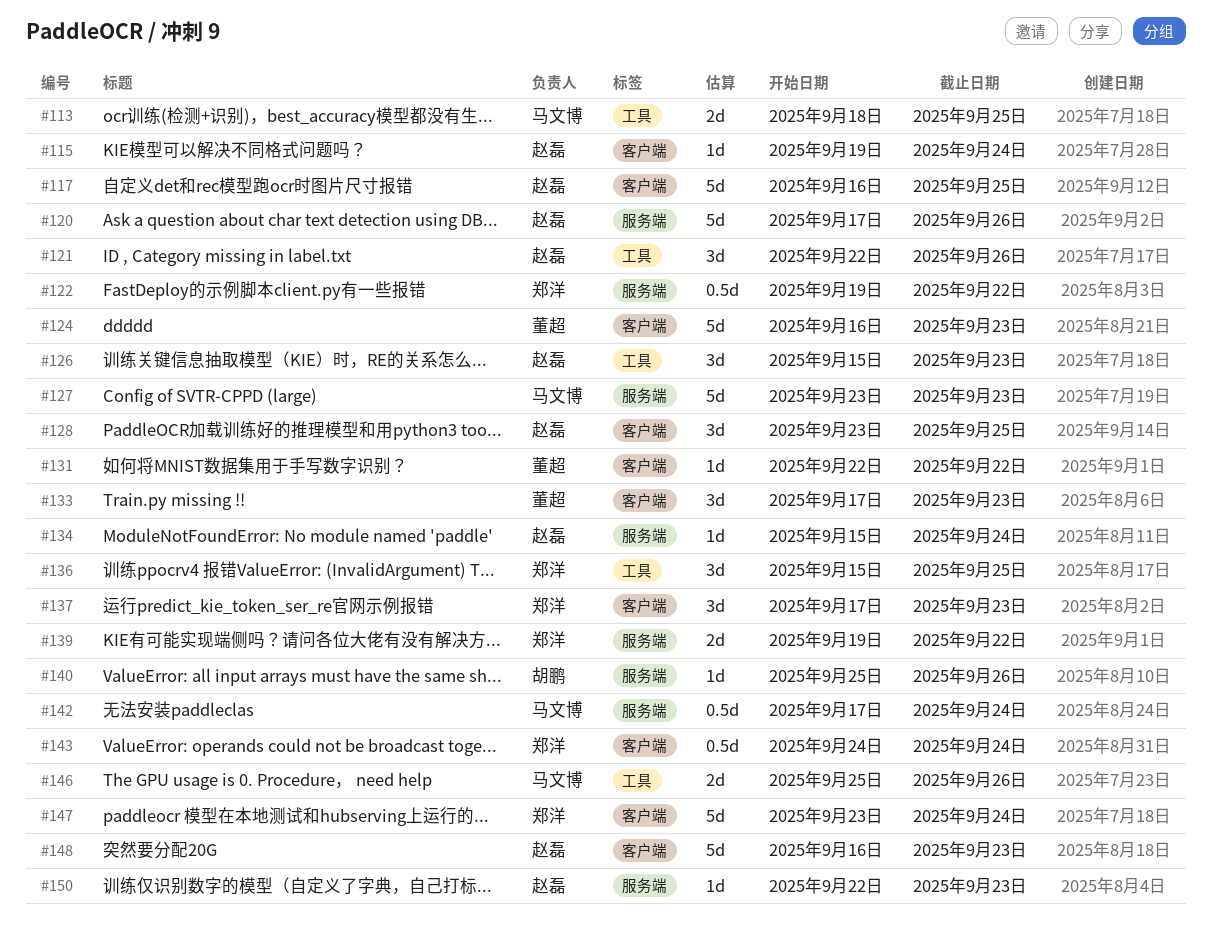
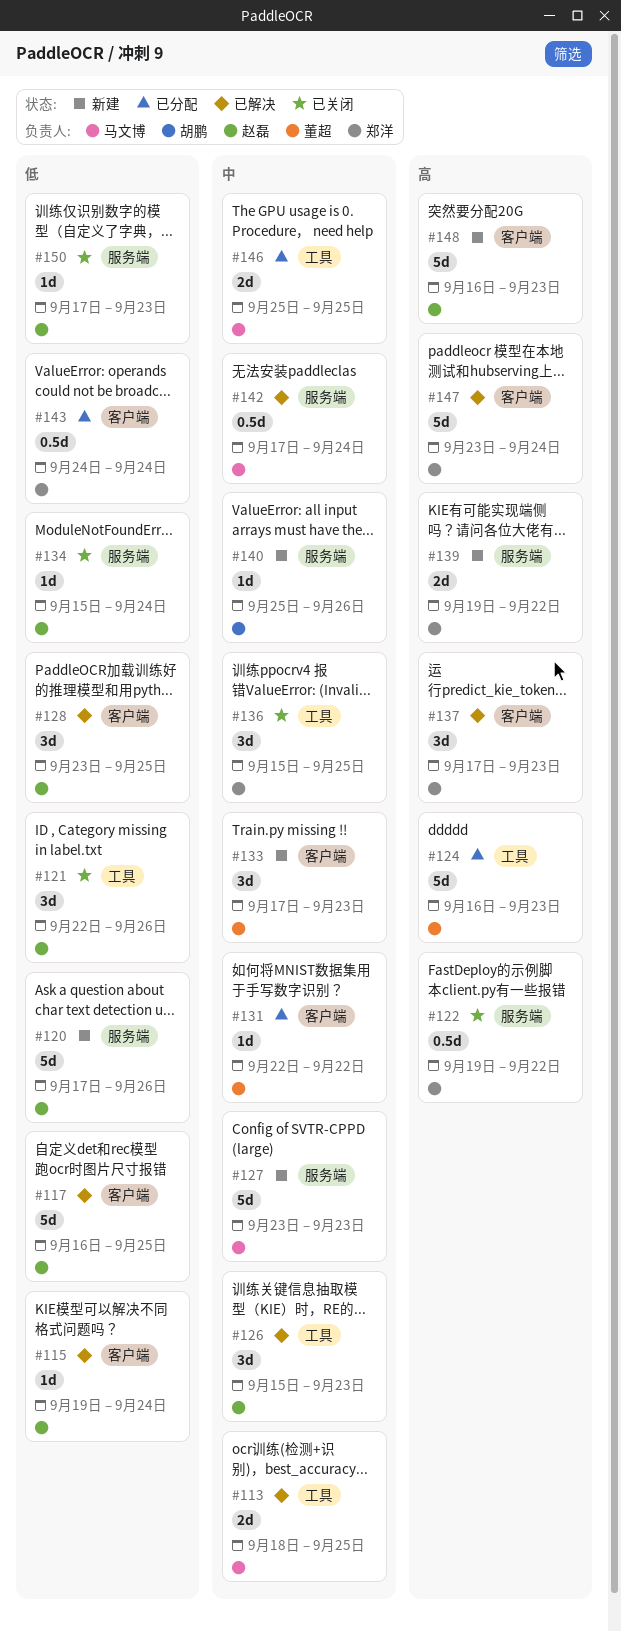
#124, label: 客户端 -> 工具
#146, due: Sep 26 -> Sep 25
#150, start: Sep 22 -> Sep 17

